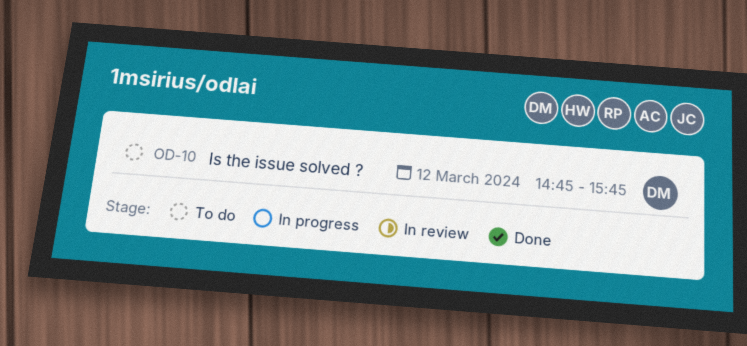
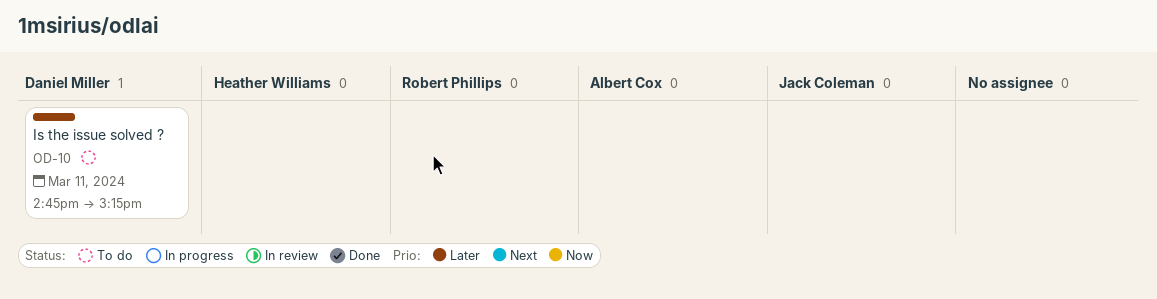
OD-10, day: Mar 12 -> Mar 11
OD-10, ends: 15:45 -> 15:15

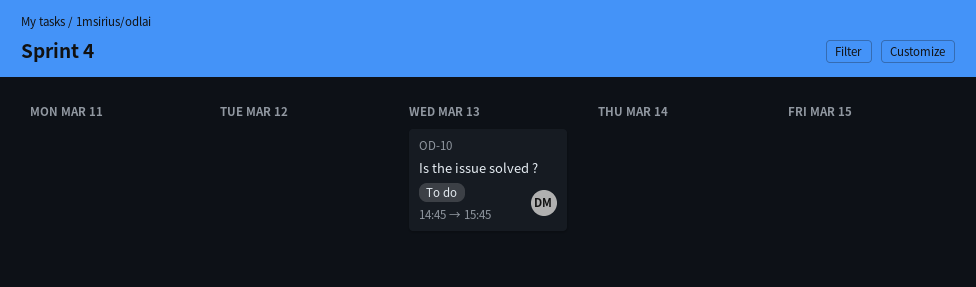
OD-10, day: Mar 11 -> Mar 13
OD-10, ends: 15:15 -> 15:45

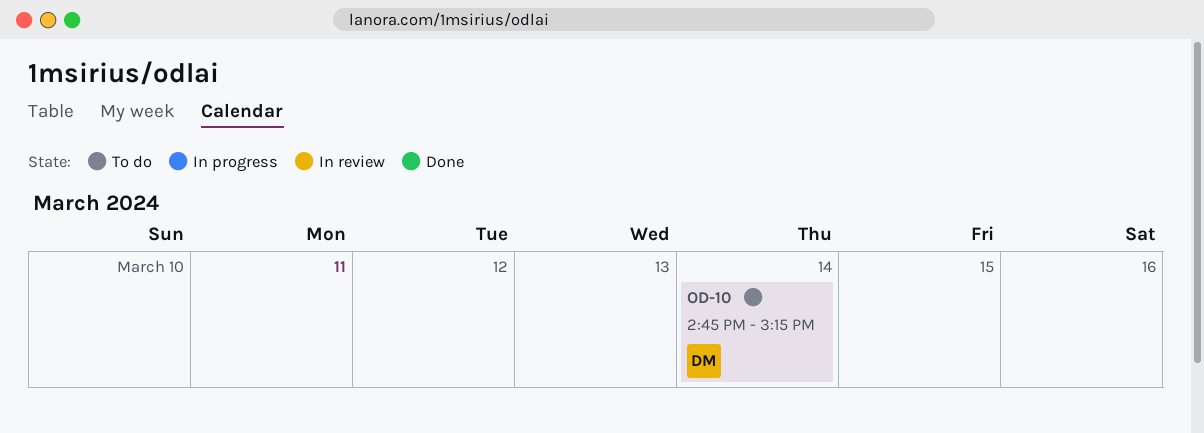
OD-10, day: Mar 13 -> Mar 14
OD-10, ends: 15:45 -> 15:15

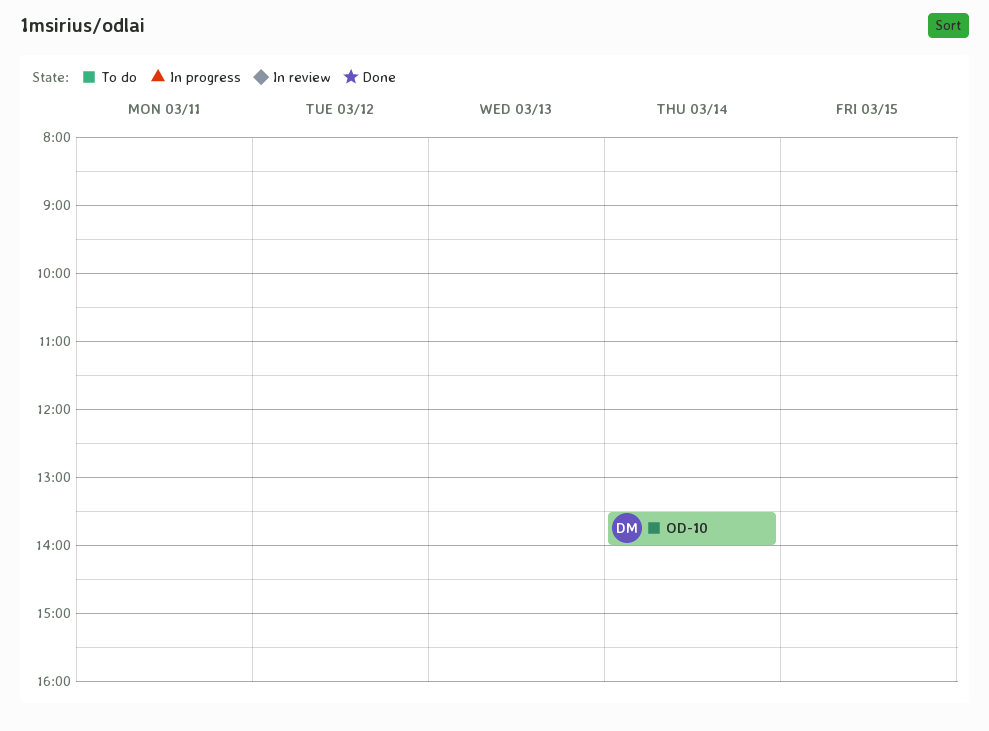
OD-10, begins: 14:45 -> 13:30
OD-10, ends: 15:15 -> 14:00

